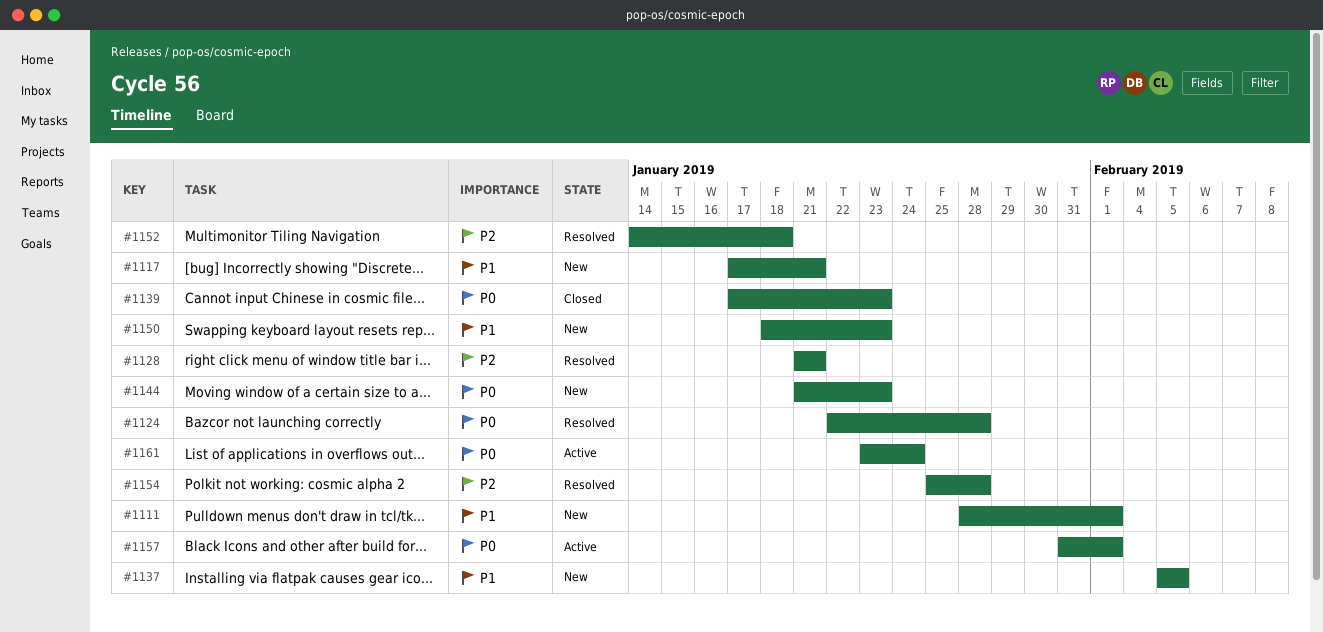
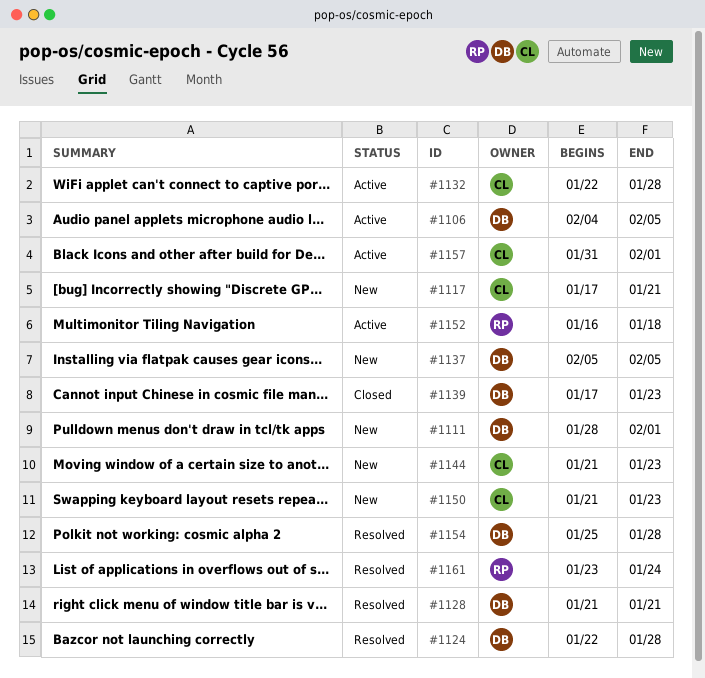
#1106: none -> present
#1132: none -> present
#1150, start: Jan 18 -> Jan 21
#1152, status: Resolved -> Active
#1152, start: Jan 14 -> Jan 16
#1161, status: Active -> Resolved

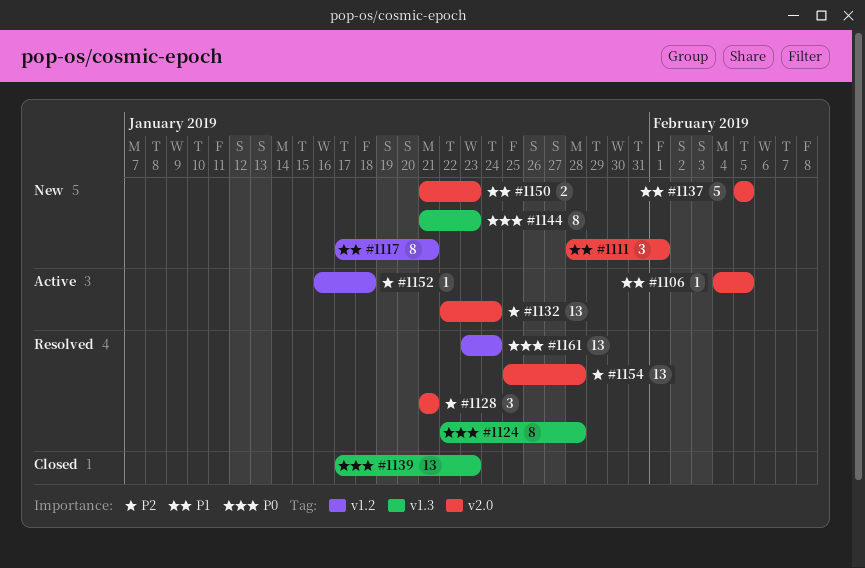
#1132, due: Jan 28 -> Jan 24
#1157: present -> none

